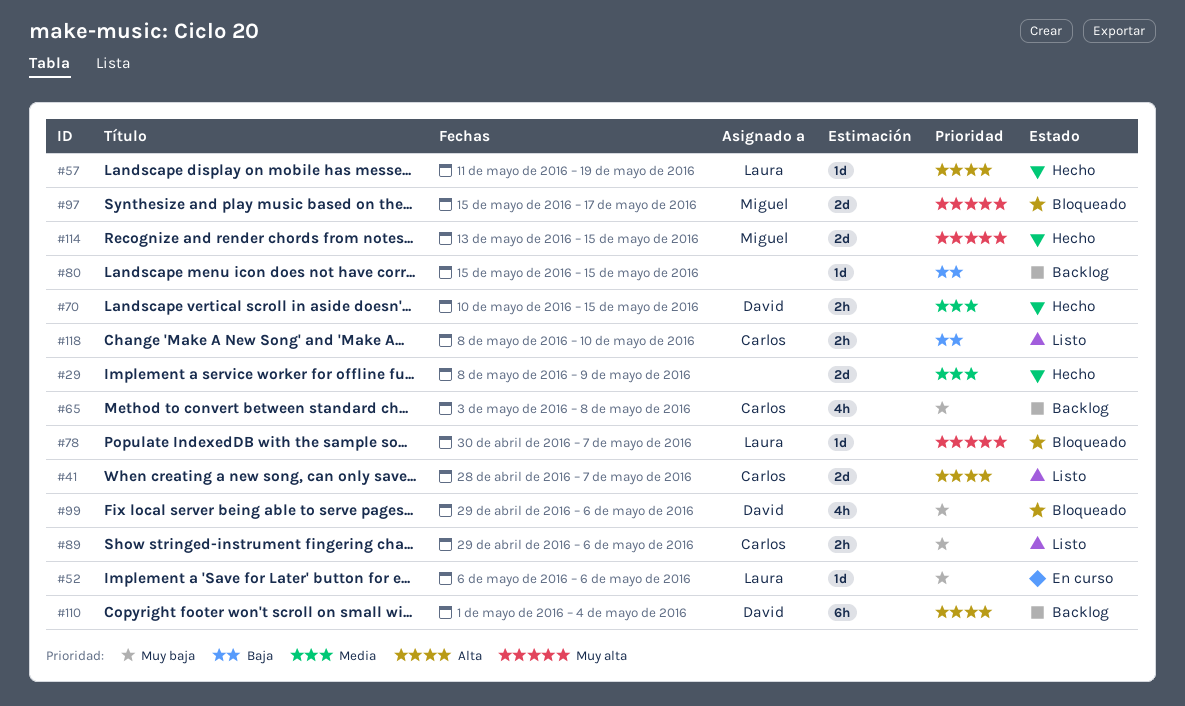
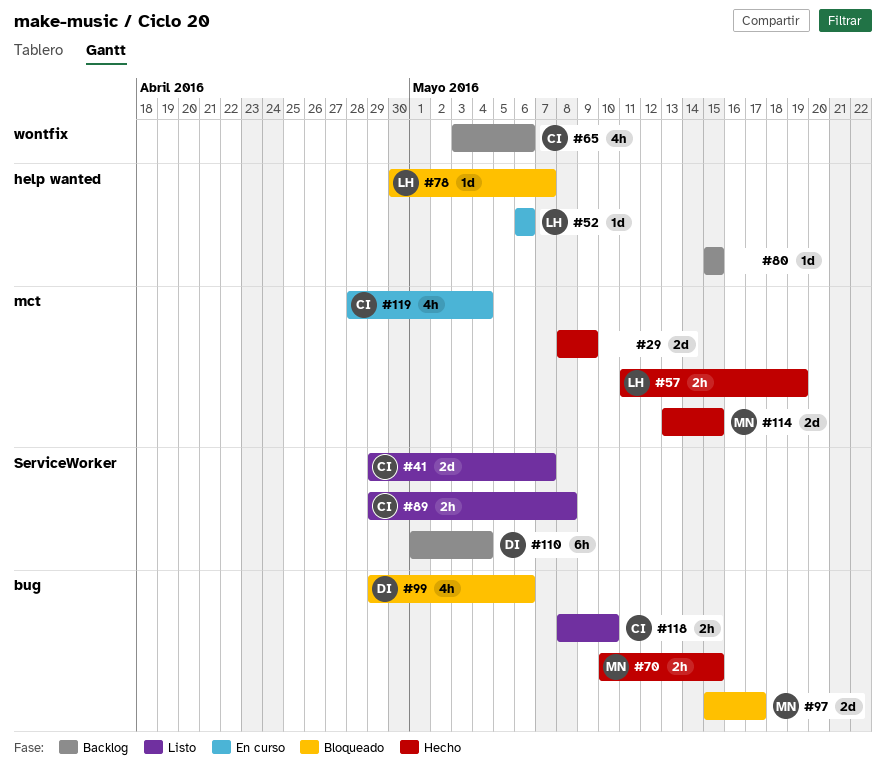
#41, start: Apr 28 -> Apr 29
#57, estimate: 1d -> 2h
#65, due: May 8 -> May 6
#70, owner: David -> Miguel
#89, due: May 6 -> May 8
#119: none -> present

